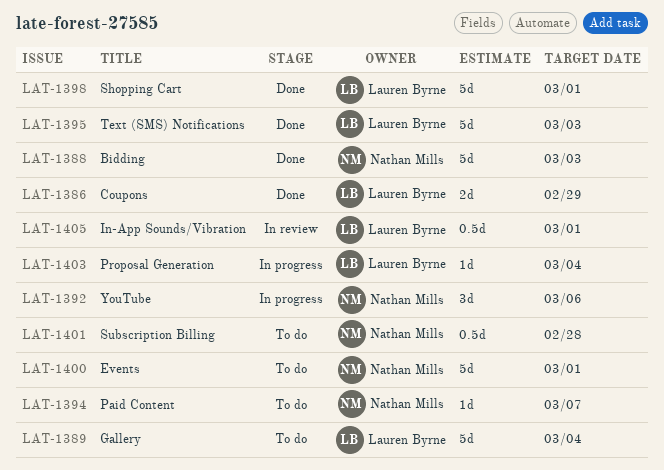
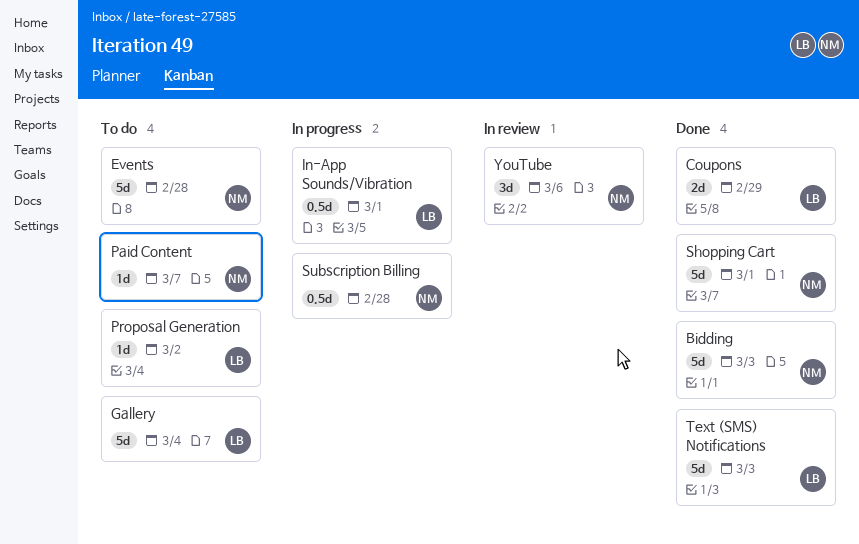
Events, due: Mar 1 -> Feb 28
In-App Sounds/Vibration, status: In review -> In progress
Proposal Generation, status: In progress -> To do
Proposal Generation, due: Mar 4 -> Mar 2
Shopping Cart, owner: Lauren Byrne -> Nathan Mills
Subscription Billing, status: To do -> In progress
YouTube, status: In progress -> In review

